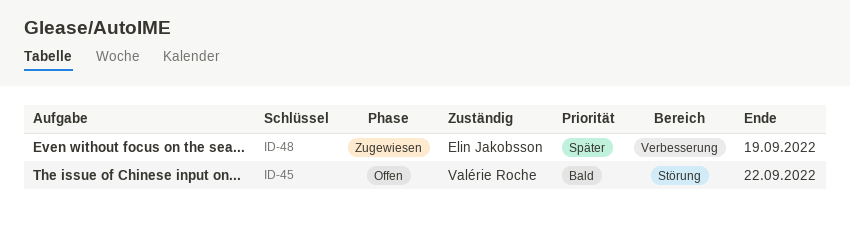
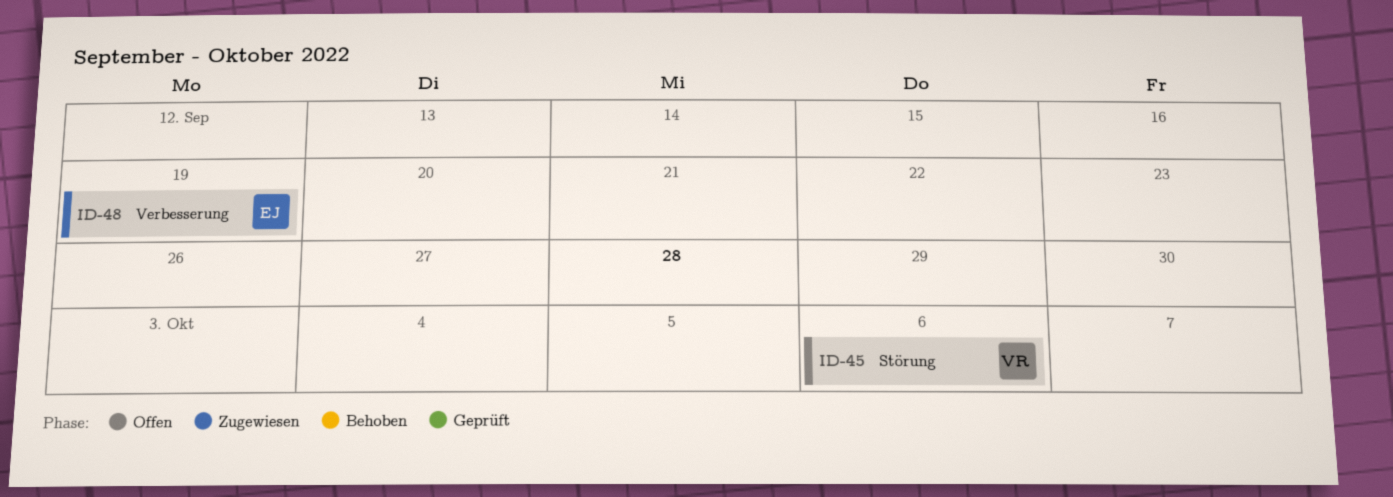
ID-45, due: Sep 22 -> Oct 6

